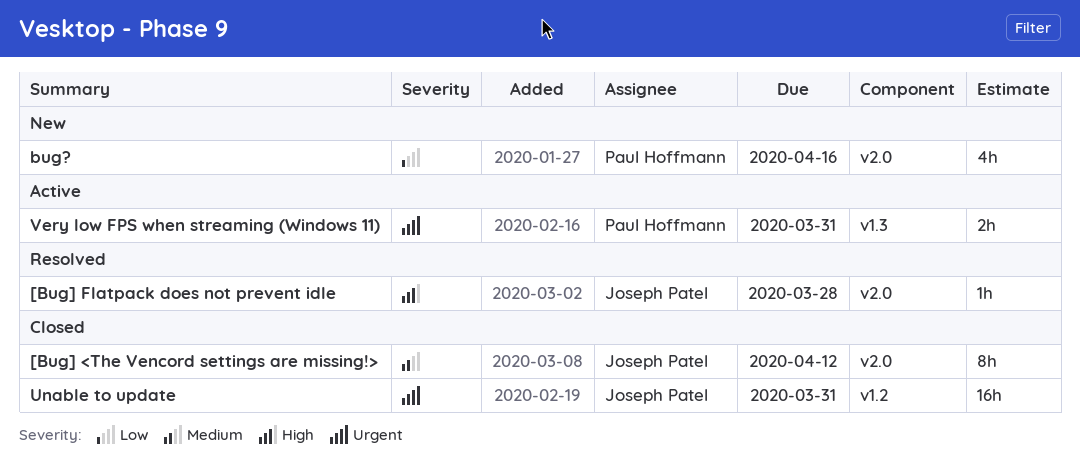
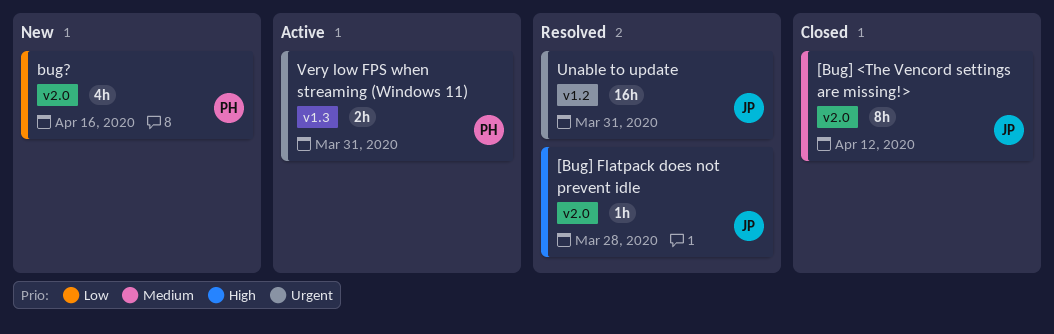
Unable to update, status: Closed -> Resolved

